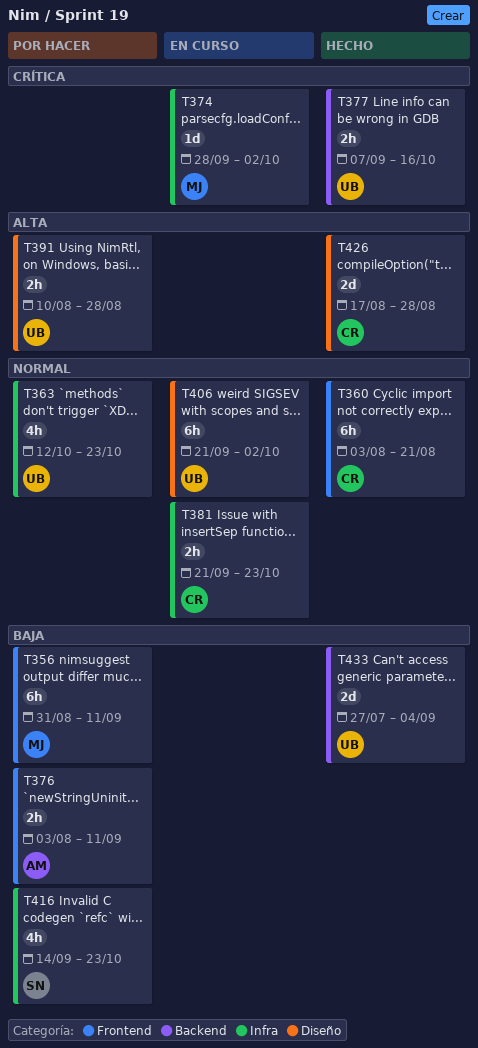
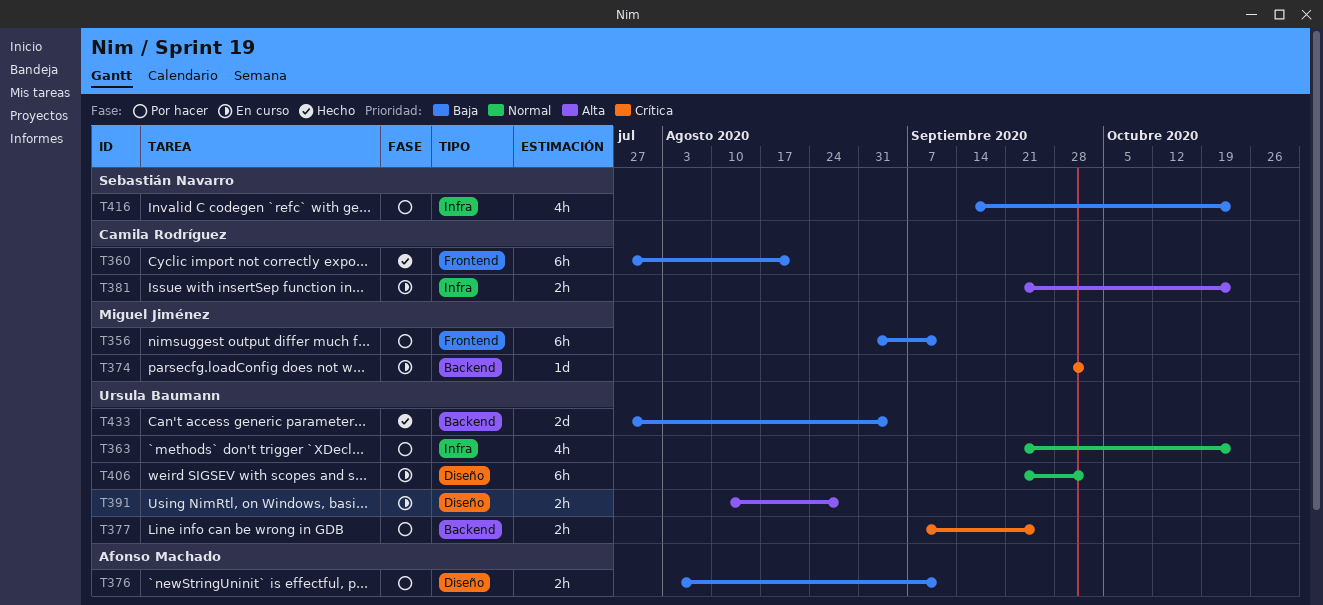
T360, priority: Normal -> Baja
T360, start: Aug 3 -> Jul 27
T363, start: Oct 12 -> Sep 21
T374, label: Infra -> Backend
T376, label: Frontend -> Diseño
T377, status: Hecho -> Por hacer
T377, due: Oct 16 -> Sep 25
T381, priority: Normal -> Alta
T391, status: Por hacer -> En curso
T426: present -> none

